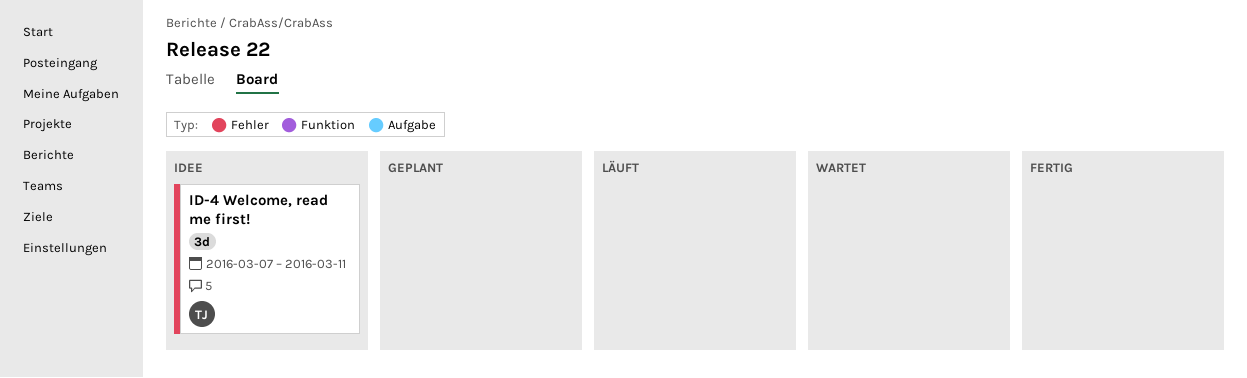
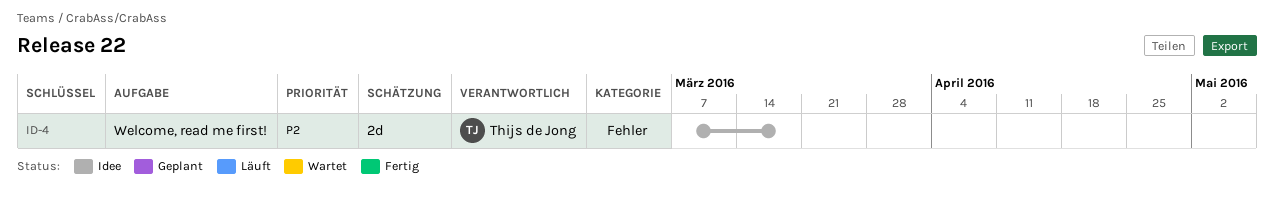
ID-4, estimate: 3d -> 2d
ID-4, due: Mar 11 -> Mar 18

